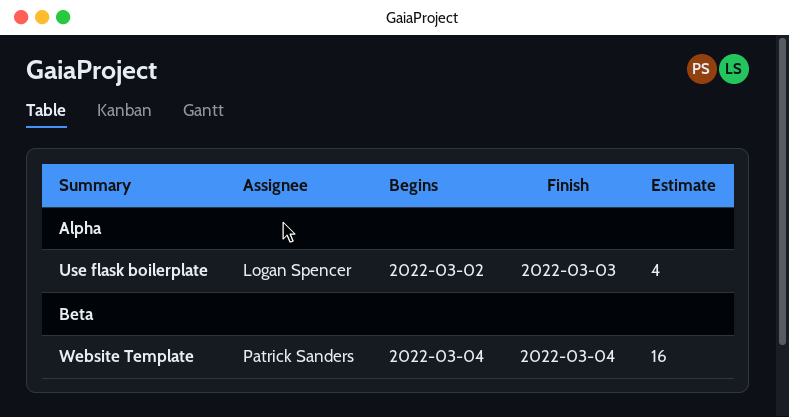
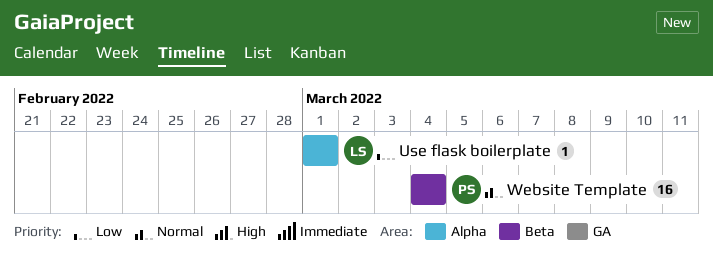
Use flask boilerplate, estimate: 4 -> 1
Use flask boilerplate, start: Mar 2 -> Mar 1
Use flask boilerplate, due: Mar 3 -> Mar 1

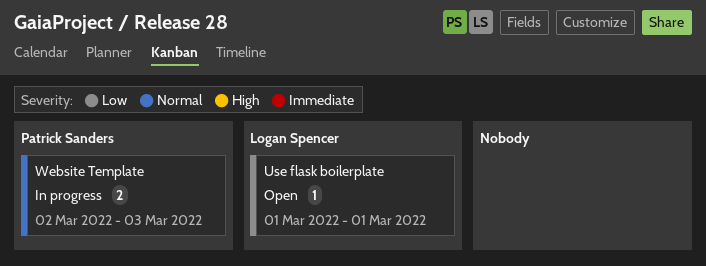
Website Template, estimate: 16 -> 2
Website Template, start: Mar 4 -> Mar 2
Website Template, due: Mar 4 -> Mar 3

